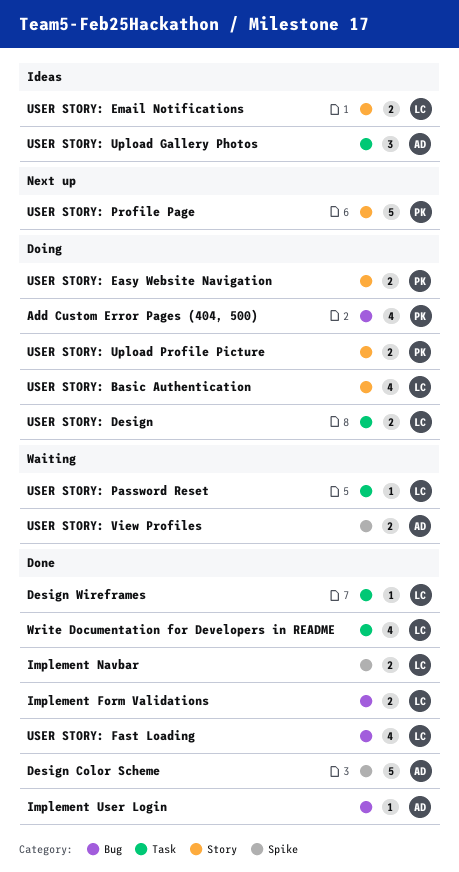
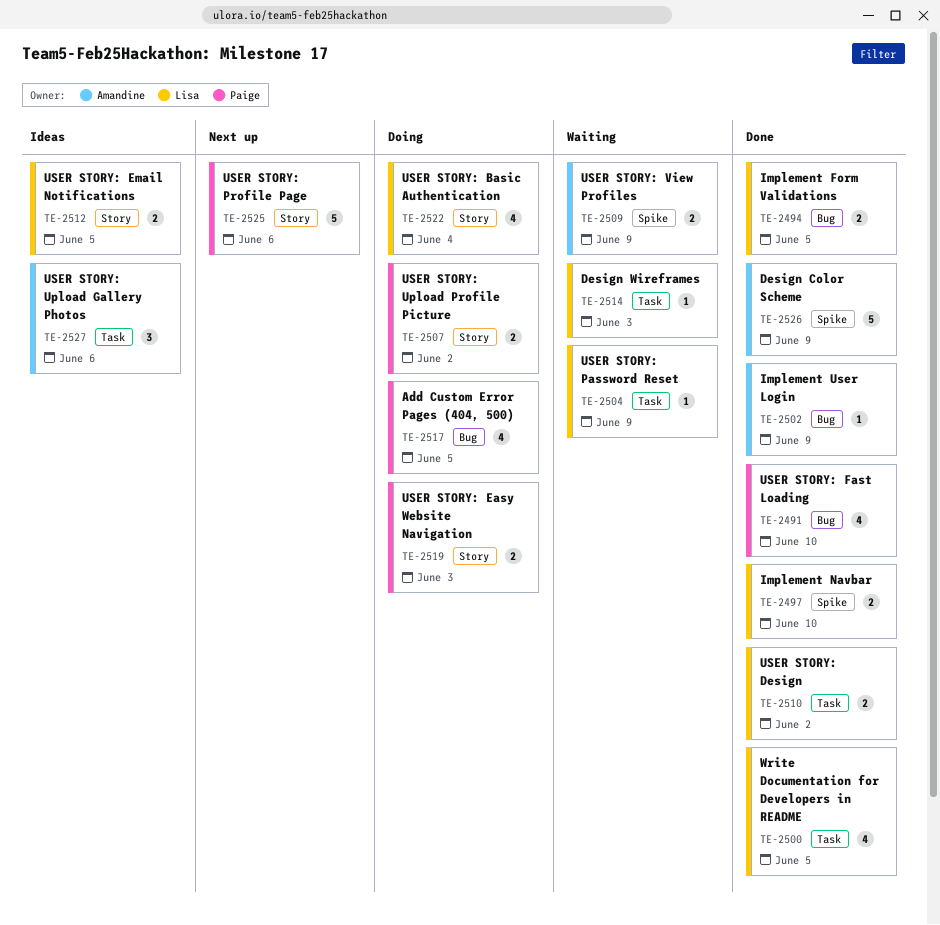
Design Wireframes, status: Done -> Waiting
USER STORY: Design, status: Doing -> Done
USER STORY: Fast Loading, owner: Lisa -> Paige

